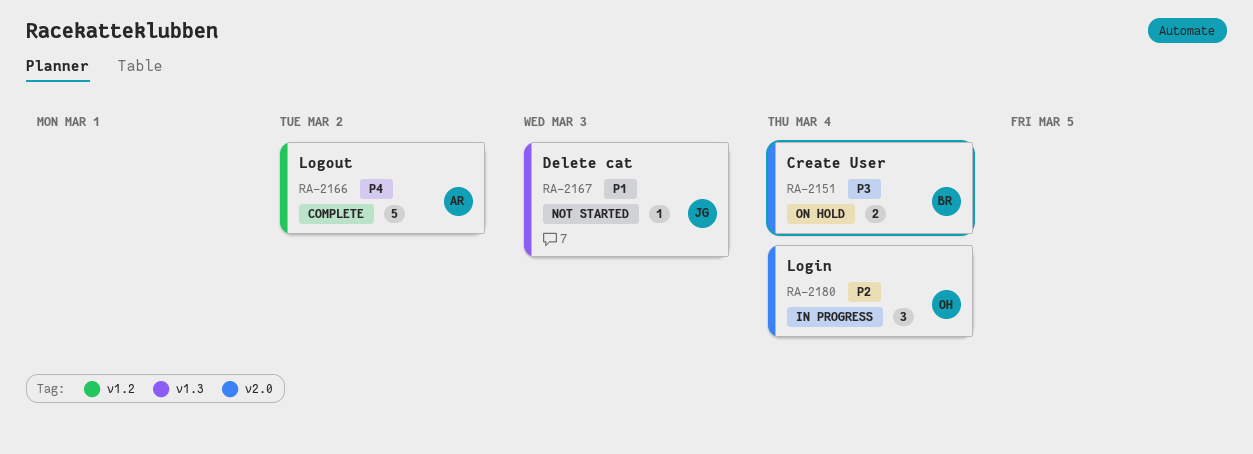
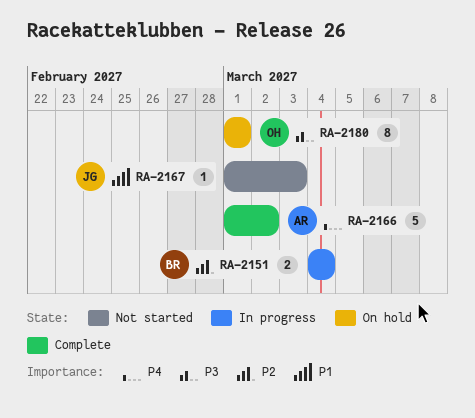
RA-2151, status: On hold -> In progress
RA-2151, priority: P3 -> P2
RA-2180, status: In progress -> On hold
RA-2180, priority: P2 -> P3
RA-2180, estimate: 3 -> 8
RA-2180, due: Mar 4 -> Mar 1

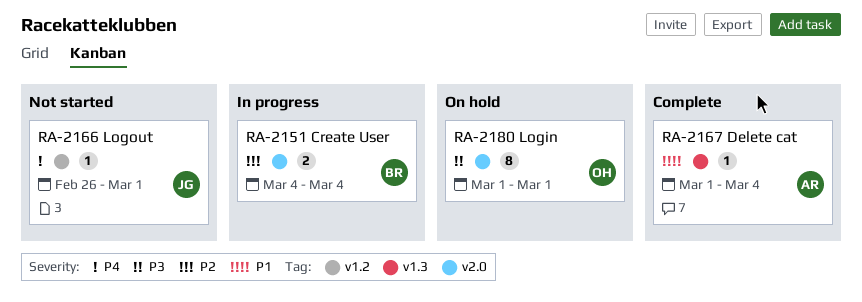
RA-2166, status: Complete -> Not started
RA-2166, owner: AR -> JG
RA-2166, estimate: 5 -> 1
RA-2166, start: Mar 1 -> Feb 26
RA-2166, due: Mar 2 -> Mar 1
RA-2167, status: Not started -> Complete
RA-2167, owner: JG -> AR
RA-2167, due: Mar 3 -> Mar 4

